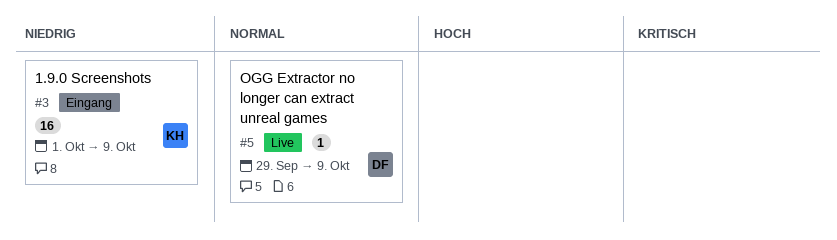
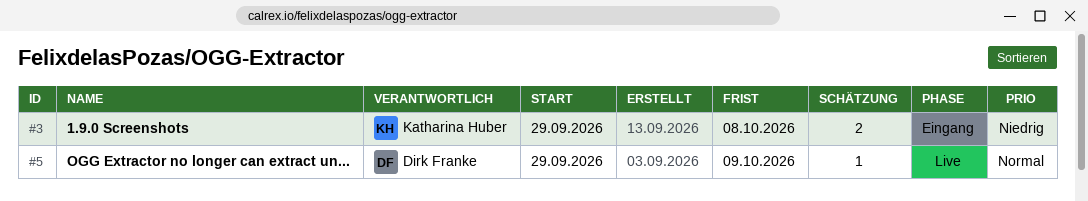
#3, estimate: 16 -> 2
#3, start: Oct 1 -> Sep 29
#3, due: Oct 9 -> Oct 8

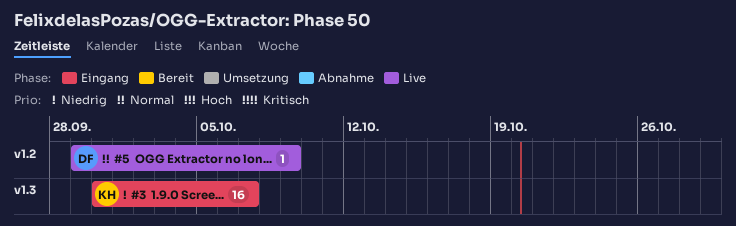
#3, estimate: 2 -> 16
#3, start: Sep 29 -> Sep 30
#3, due: Oct 8 -> Oct 7

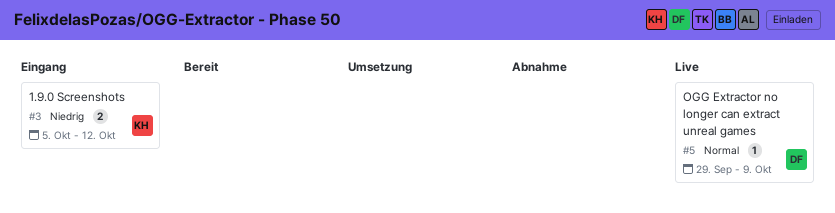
#3, estimate: 16 -> 2
#3, start: Sep 30 -> Oct 5
#3, due: Oct 7 -> Oct 12

